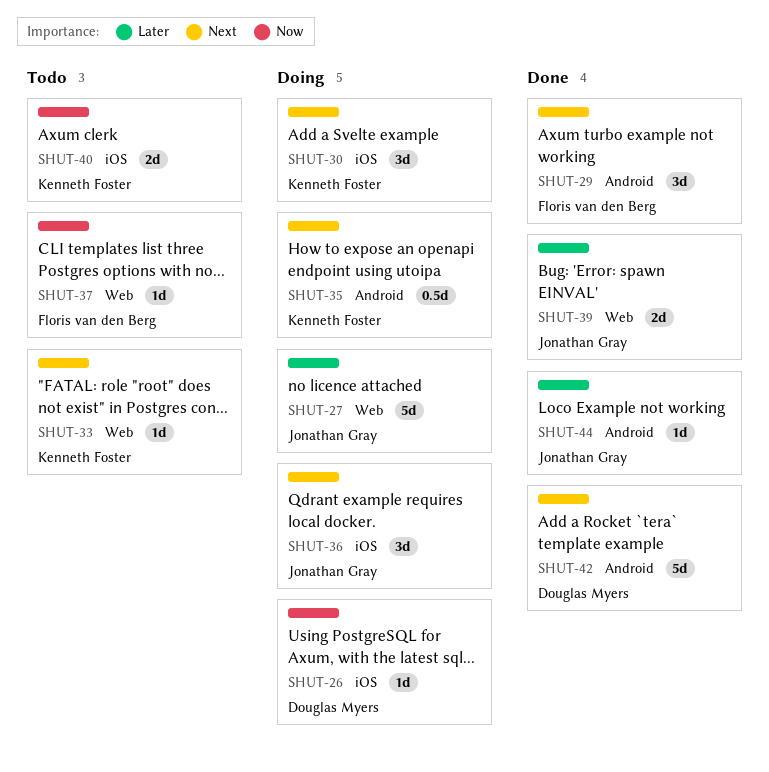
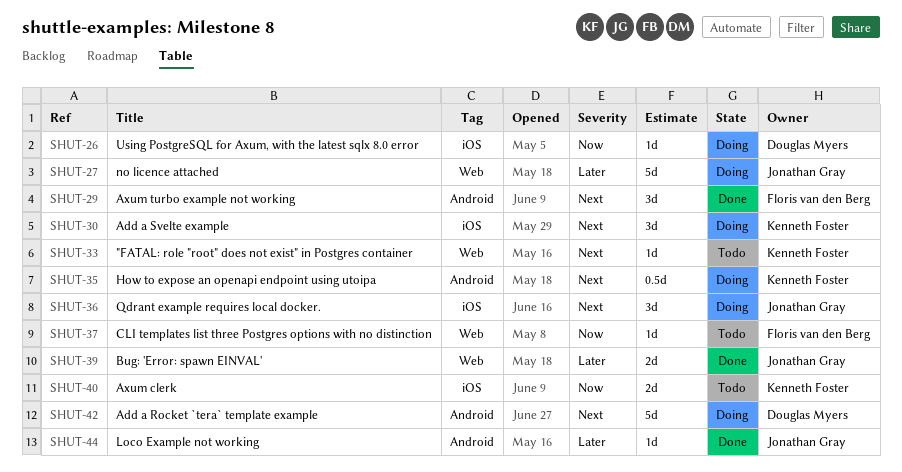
SHUT-42, status: Done -> Doing

